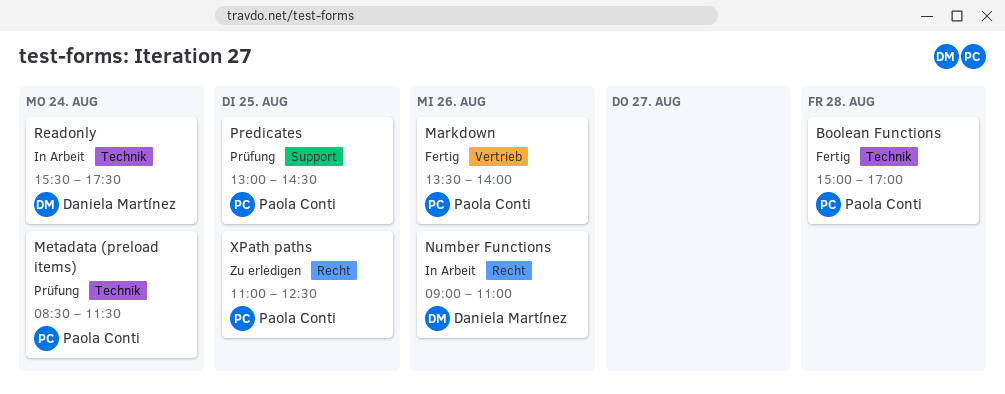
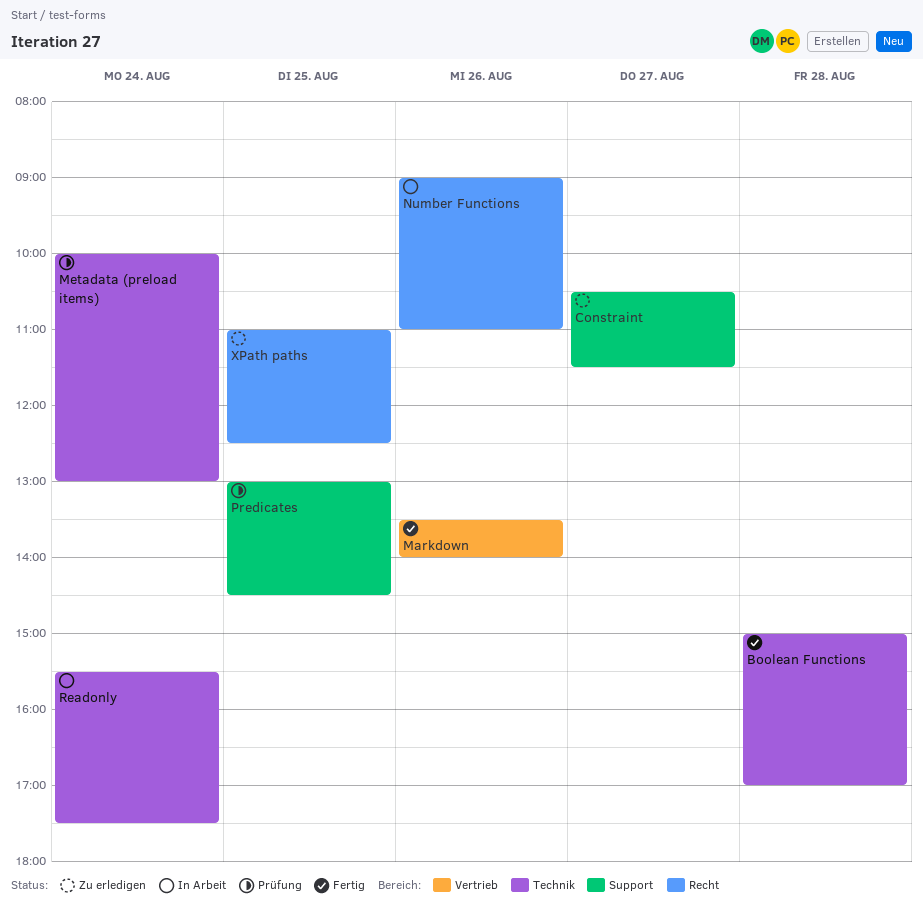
Constraint: none -> present
Metadata (preload items), begins: 08:30 -> 10:00
Metadata (preload items), ends: 11:30 -> 13:00

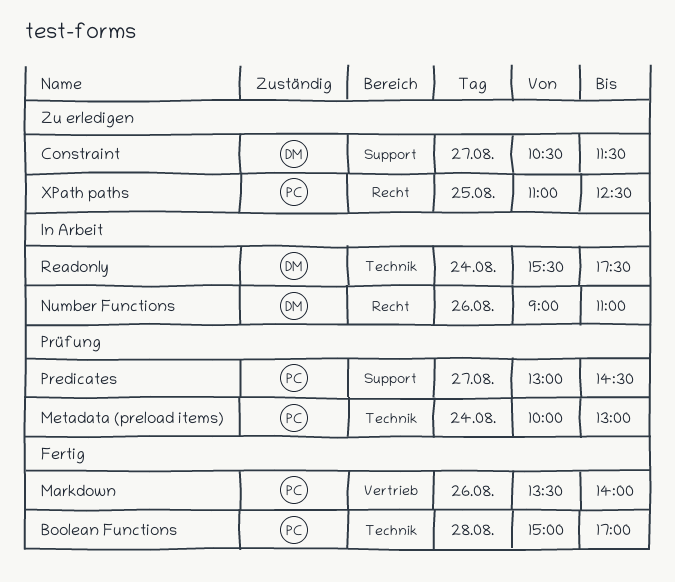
Predicates, day: Aug 25 -> Aug 27

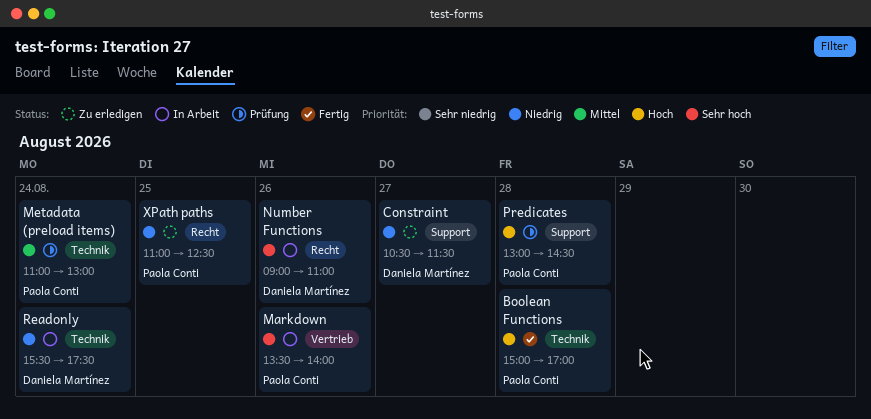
Markdown, status: Fertig -> In Arbeit
Metadata (preload items), begins: 10:00 -> 11:00
Predicates, day: Aug 27 -> Aug 28

